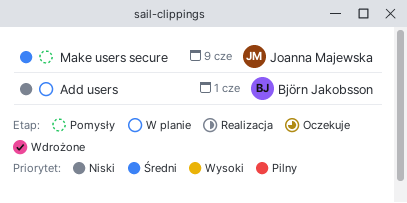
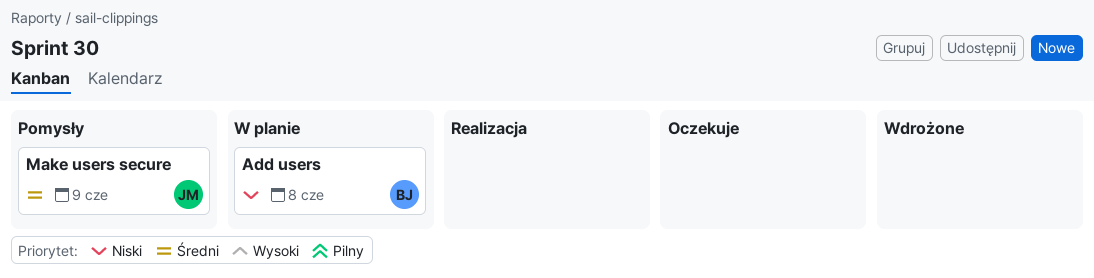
Add users, due: Jun 1 -> Jun 8

